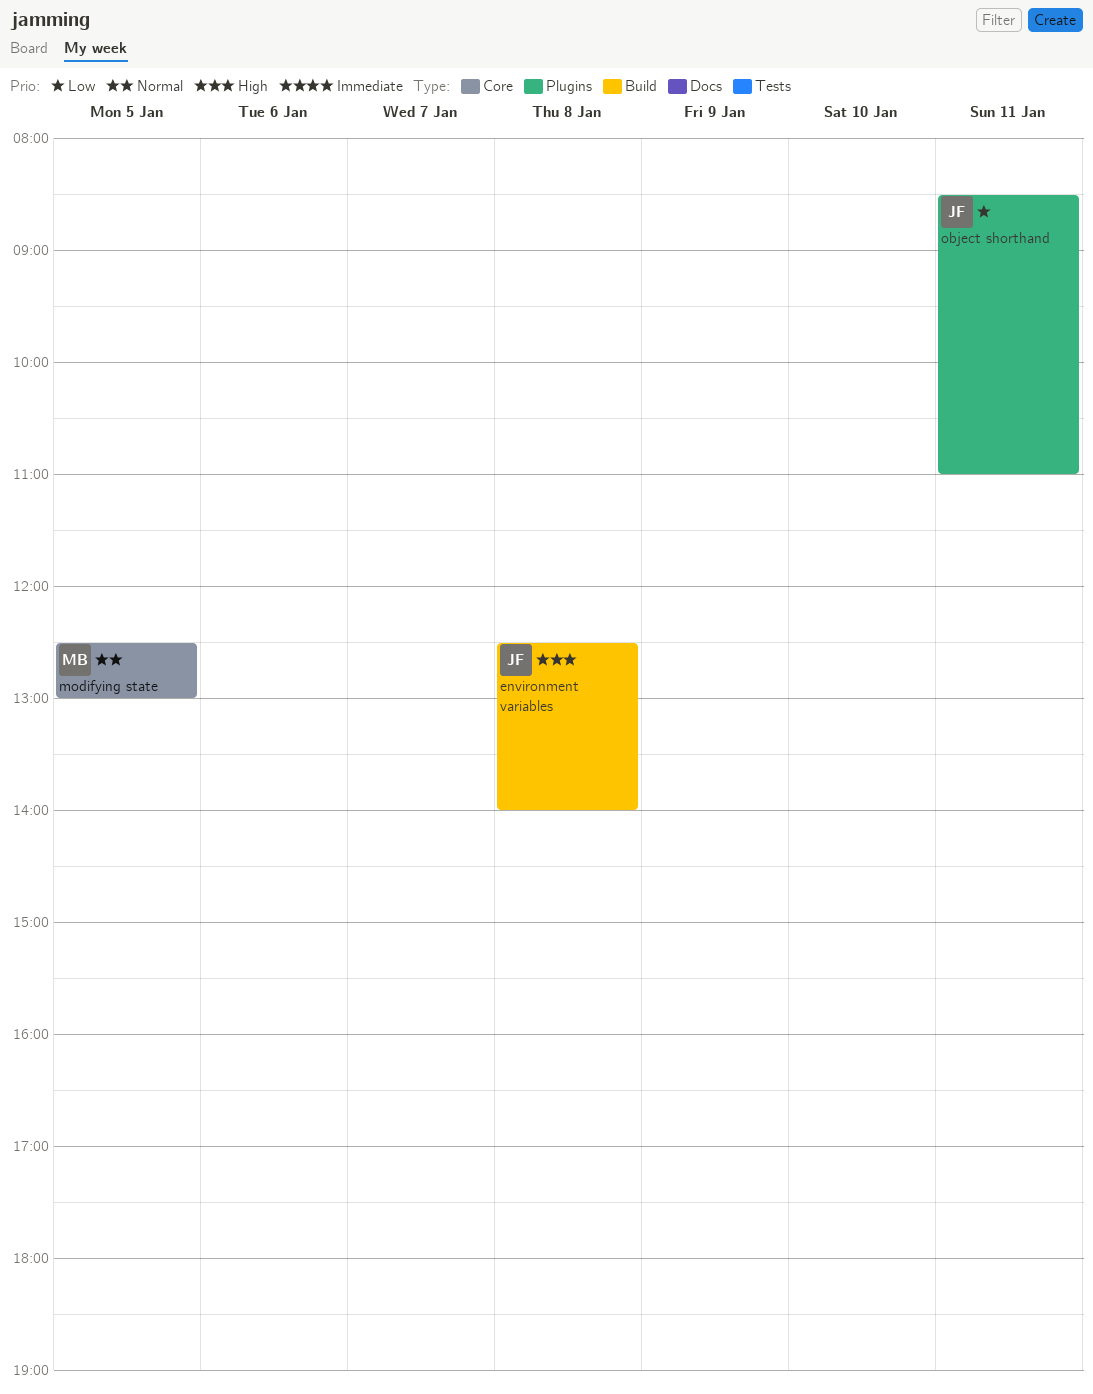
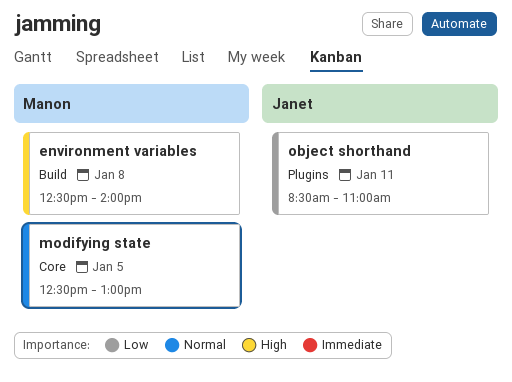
environment variables, owner: Janet -> Manon

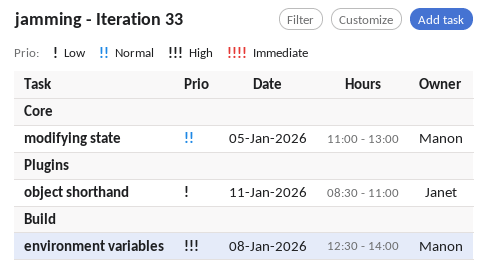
modifying state, begins: 12:30 -> 11:00

